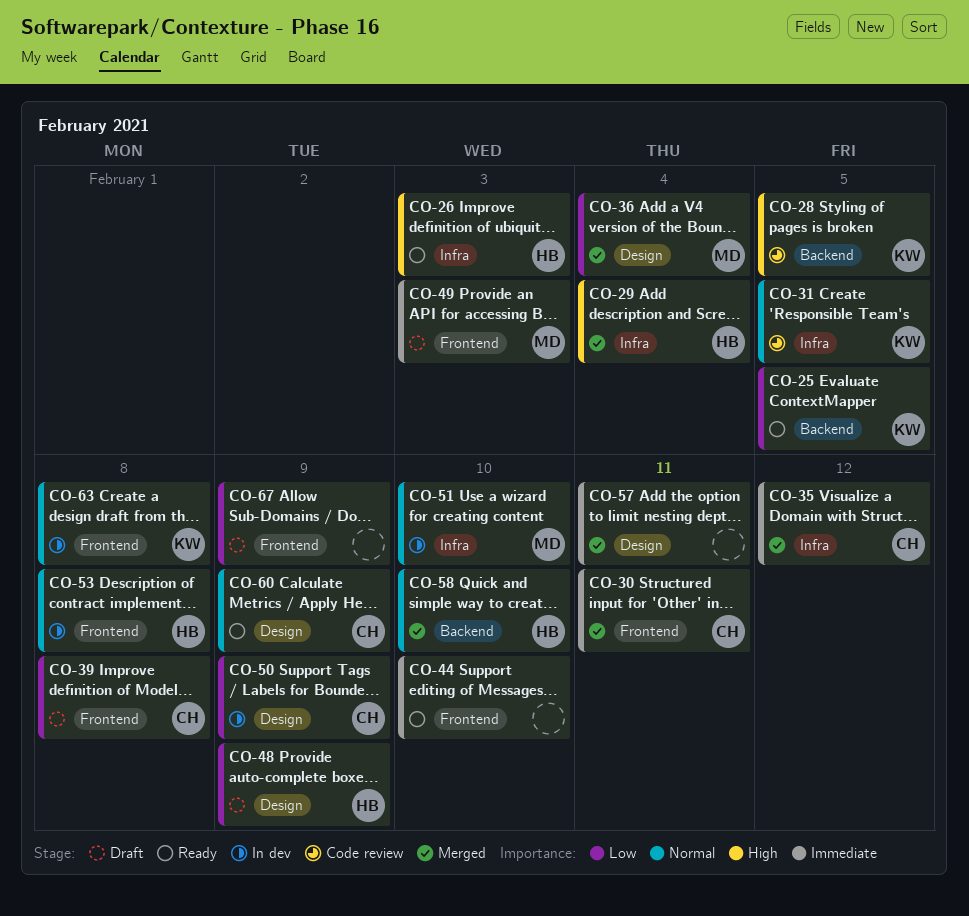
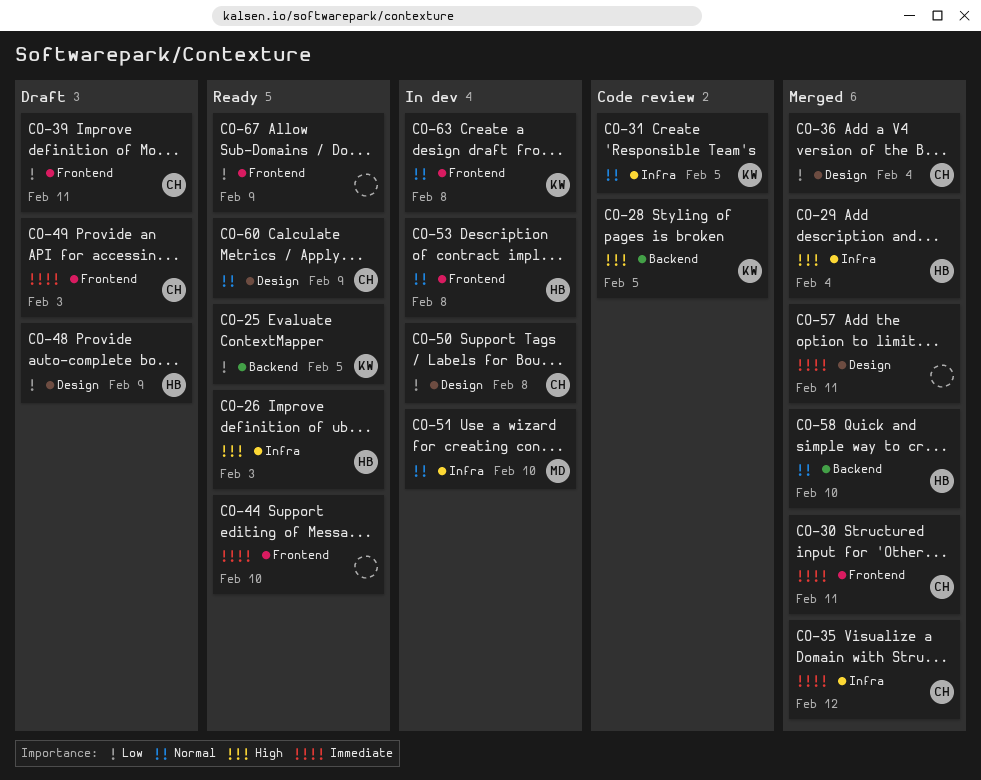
CO-36, owner: MD -> CH
CO-39, due: Feb 8 -> Feb 11
CO-49, owner: MD -> CH
CO-50, due: Feb 9 -> Feb 8
CO-67, status: Draft -> Ready

